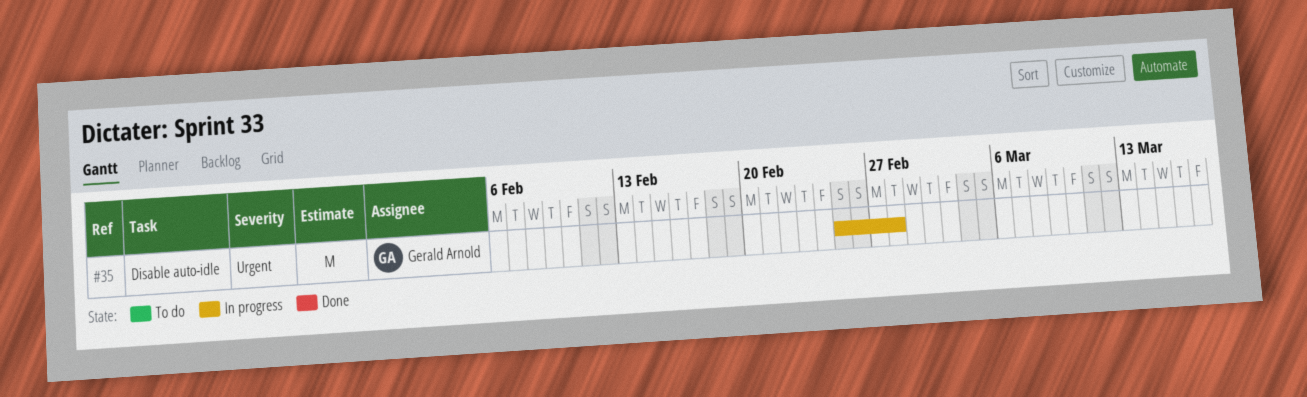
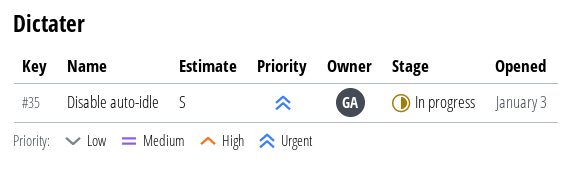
#35, estimate: M -> S

